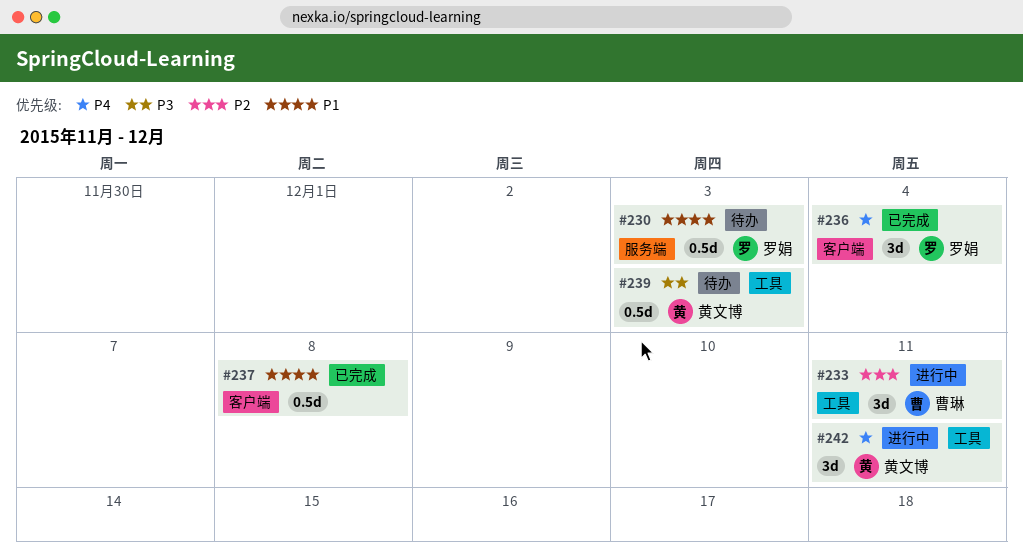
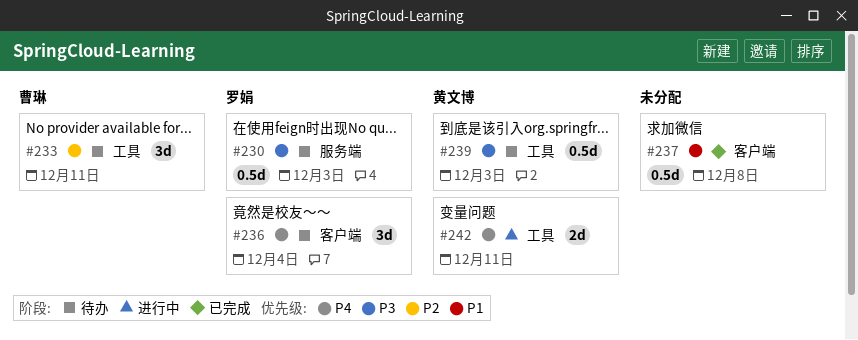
#230, priority: P1 -> P3
#233, status: 进行中 -> 待办
#236, status: 已完成 -> 待办
#242, estimate: 3d -> 2d

